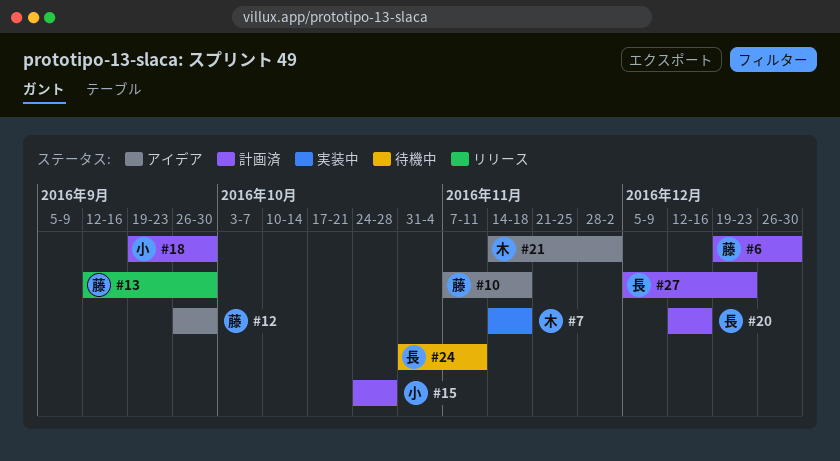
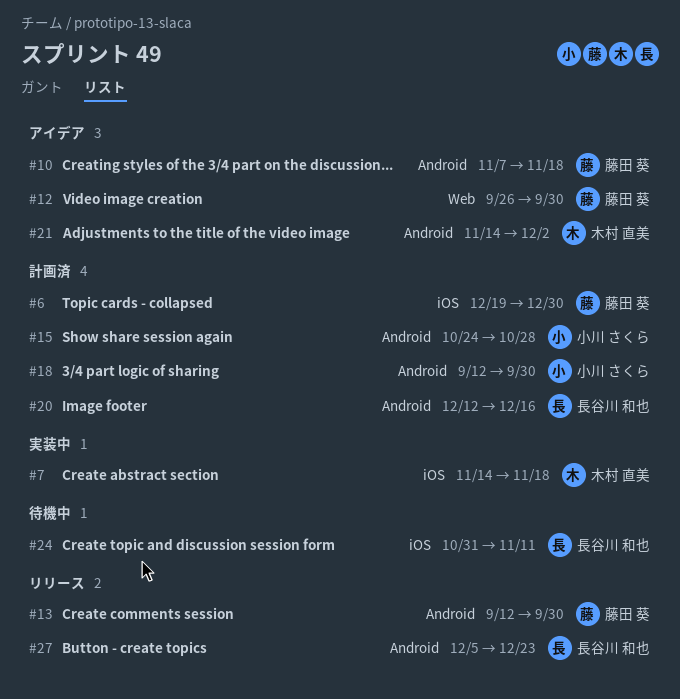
#18, start: Sep 19 -> Sep 12
#27, status: 計画済 -> リリース

